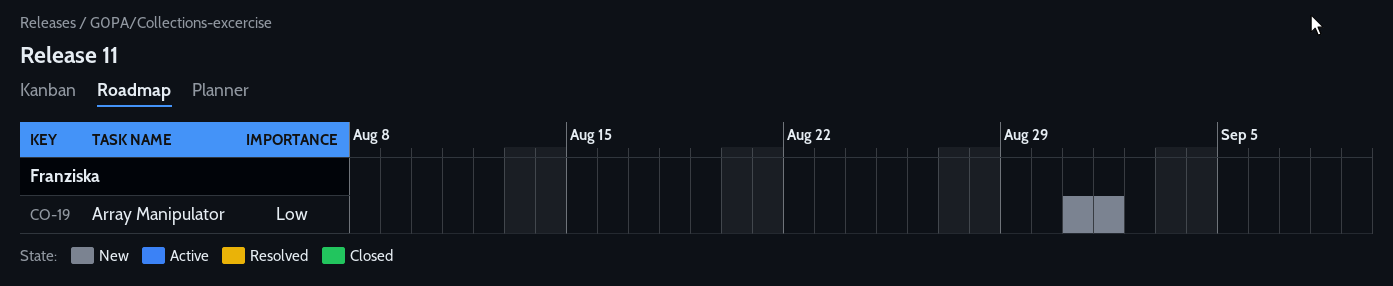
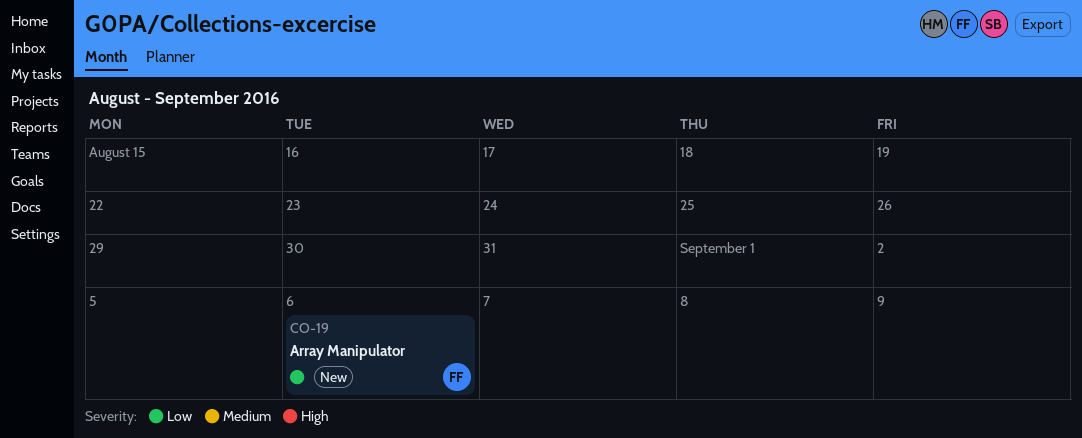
CO-19, due: Sep 1 -> Sep 6

